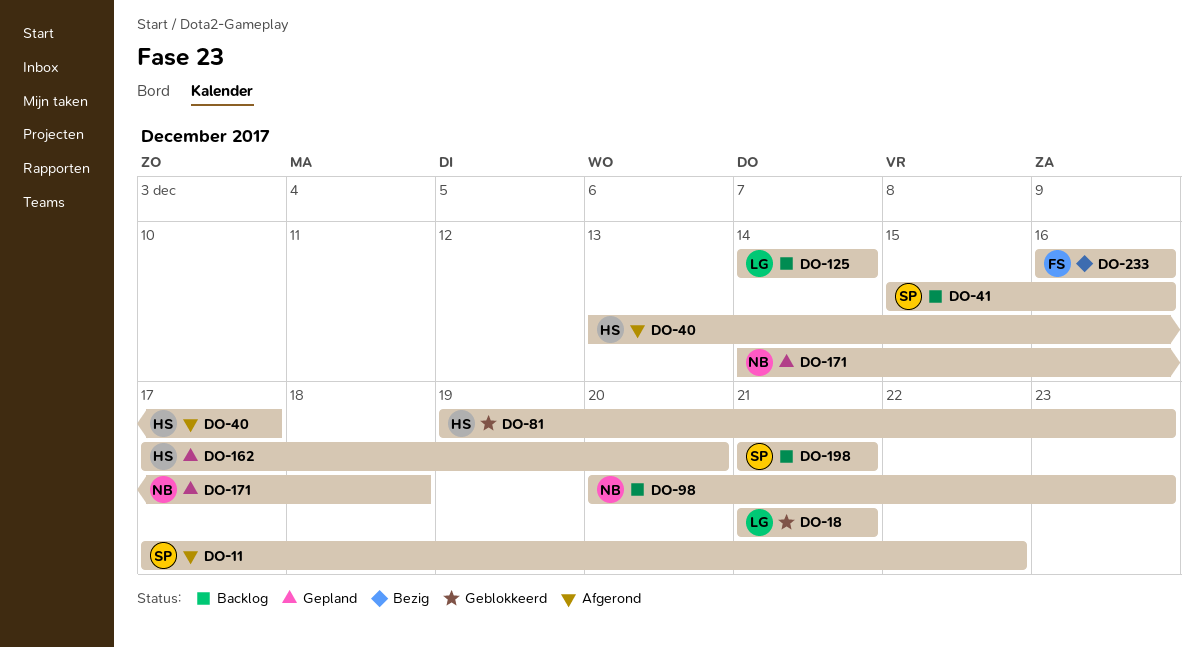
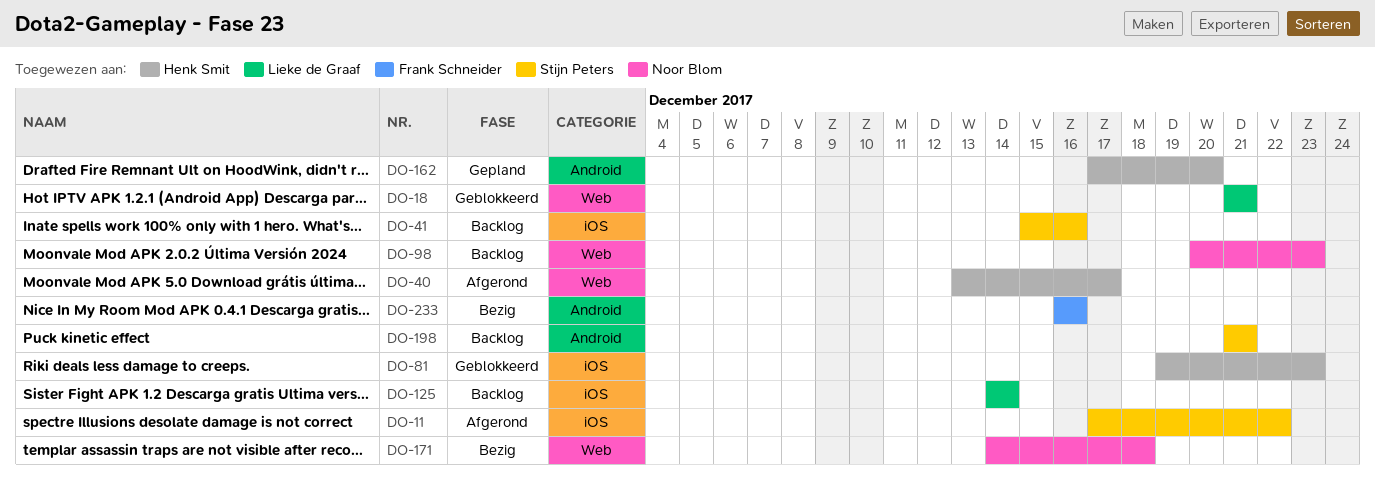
DO-171, status: Gepland -> Bezig

